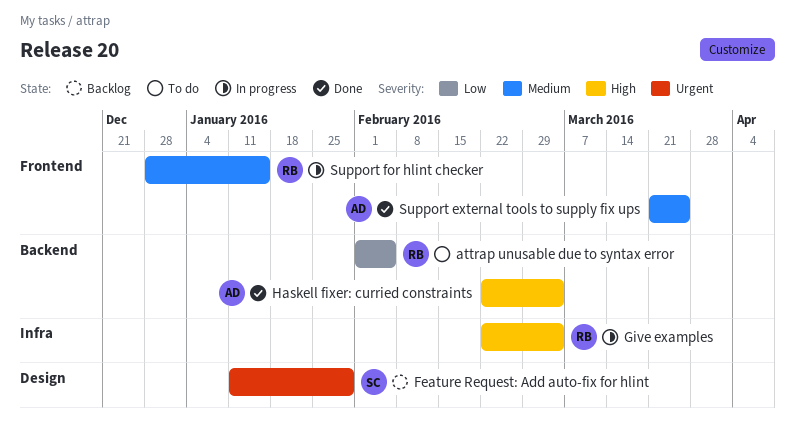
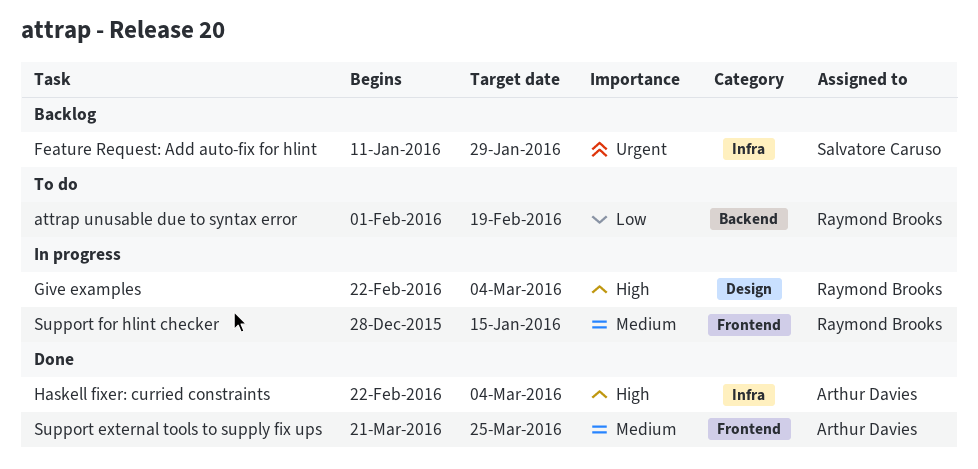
attrap unusable due to syntax error, due: Feb 5 -> Feb 19
Feature Request: Add auto-fix for hlint, label: Design -> Infra
Give examples, label: Infra -> Design
Haskell fixer: curried constraints, label: Backend -> Infra

